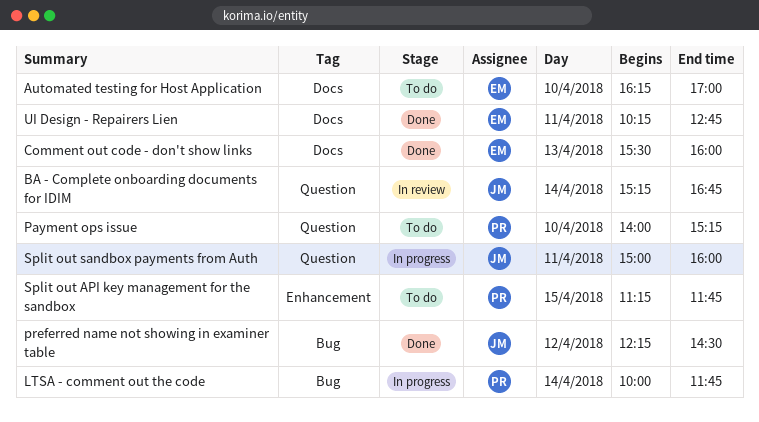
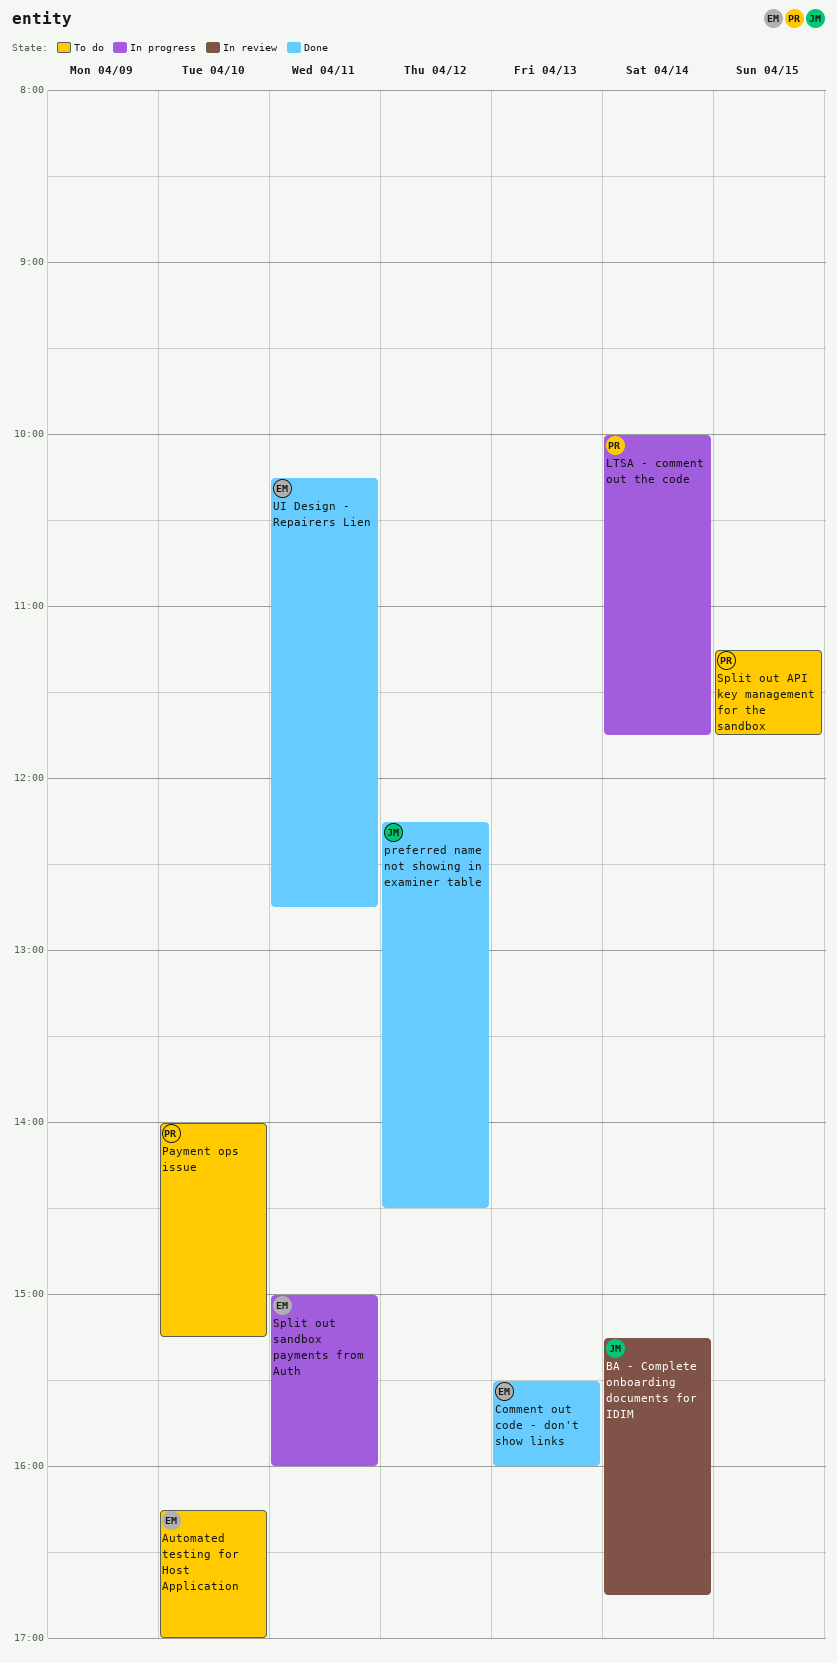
Split out sandbox payments from Auth, owner: JM -> EM

